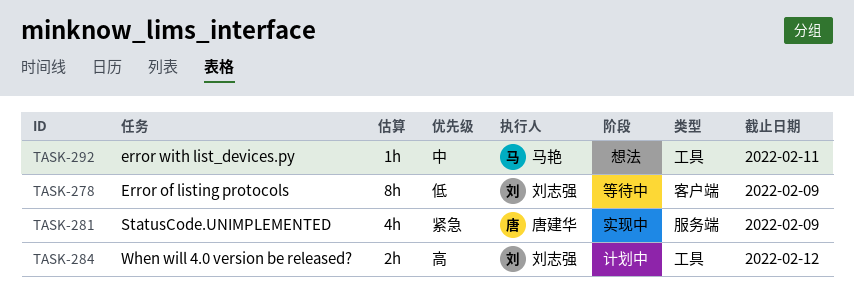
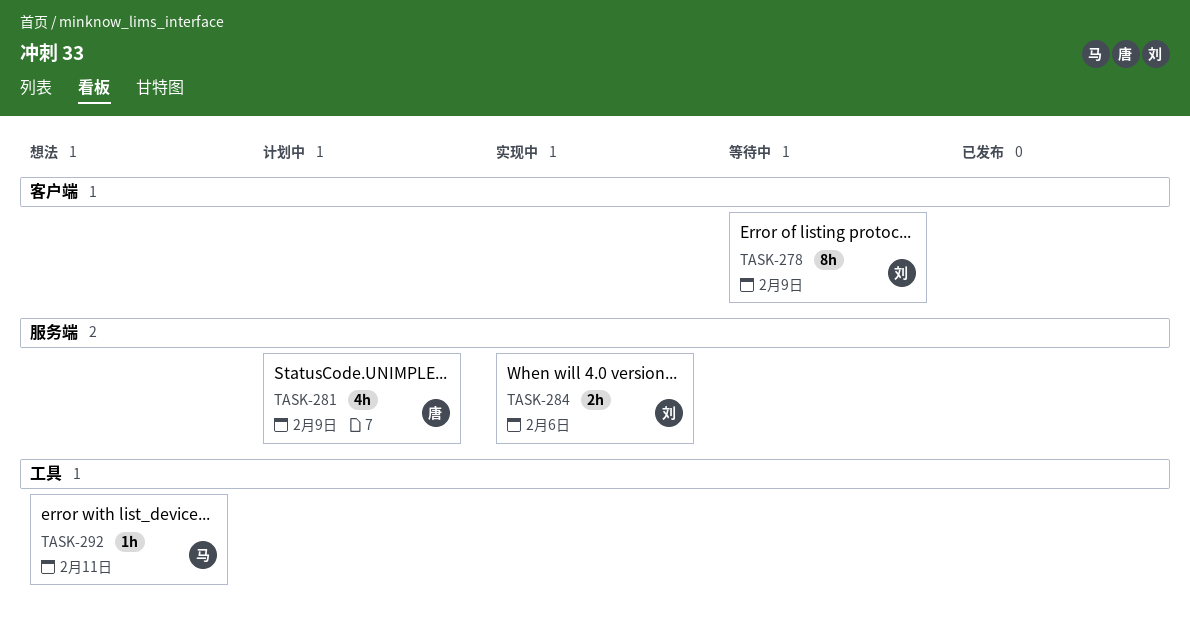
TASK-281, status: 实现中 -> 计划中
TASK-284, status: 计划中 -> 实现中
TASK-284, label: 工具 -> 服务端
TASK-284, due: Feb 12 -> Feb 6

